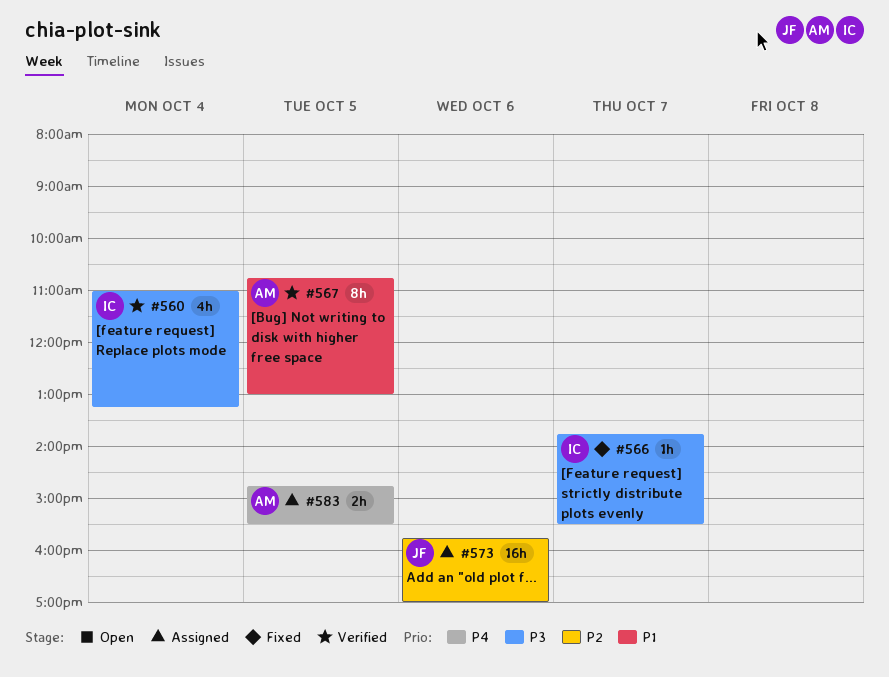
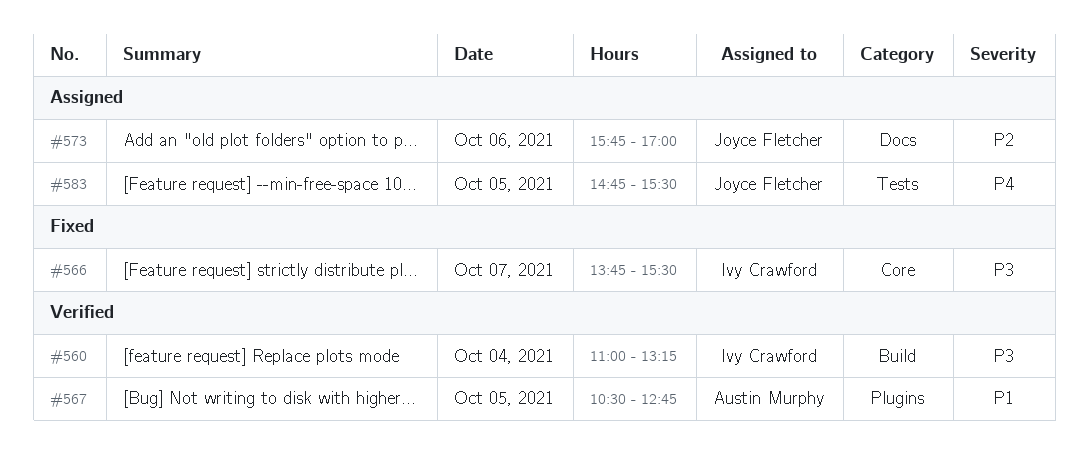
#567, begins: 10:45 -> 10:30
#567, ends: 13:00 -> 12:45
#583, owner: Austin Murphy -> Joyce Fletcher

